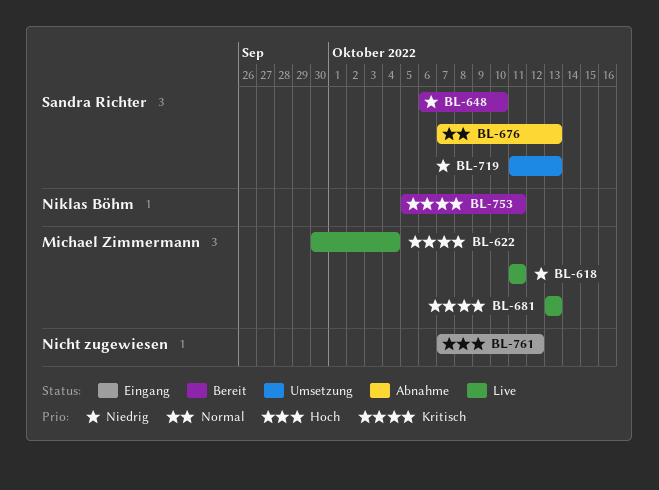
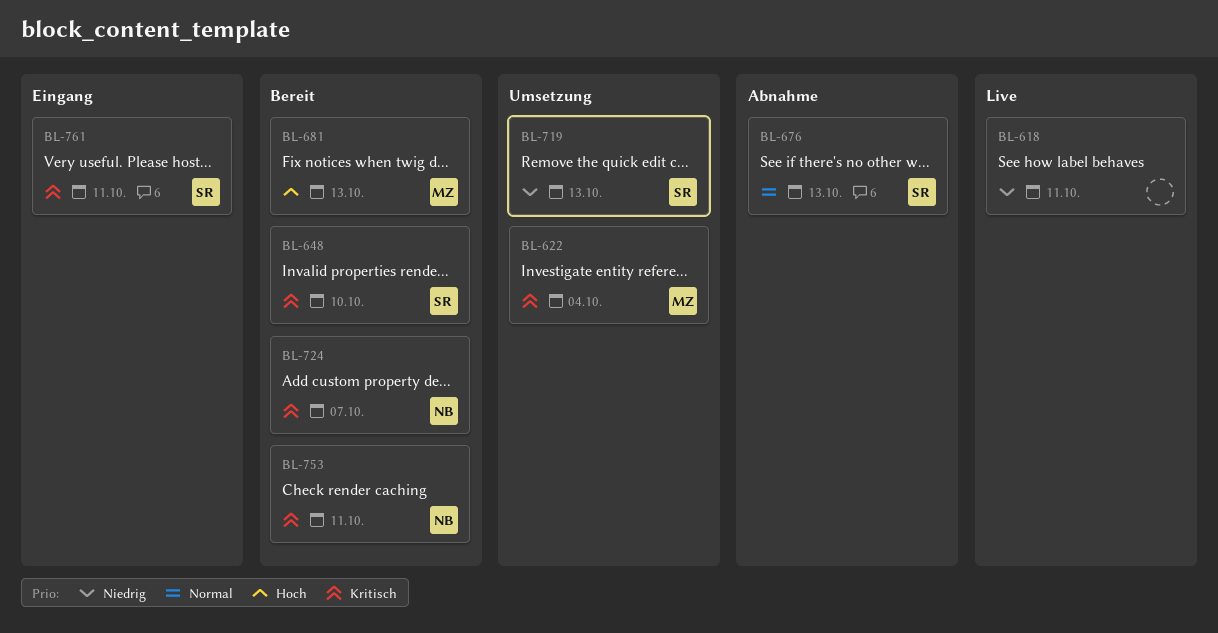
BL-618, owner: Michael Zimmermann -> none
BL-622, status: Live -> Umsetzung
BL-648, priority: Niedrig -> Kritisch
BL-681, status: Live -> Bereit
BL-681, priority: Kritisch -> Hoch
BL-724: none -> present
BL-761, owner: none -> Sandra Richter
BL-761, priority: Hoch -> Kritisch
BL-761, due: Oct 12 -> Oct 11

